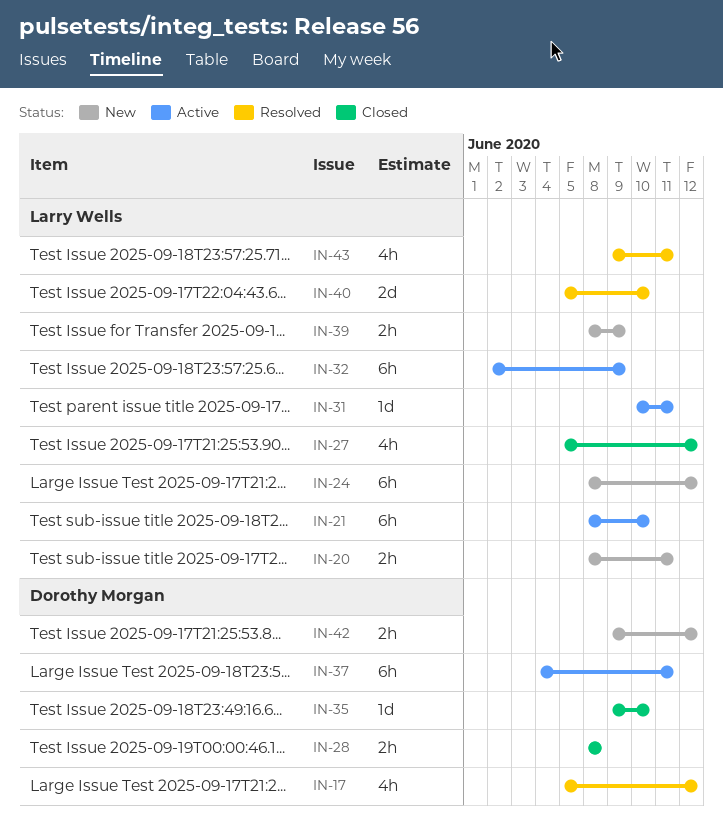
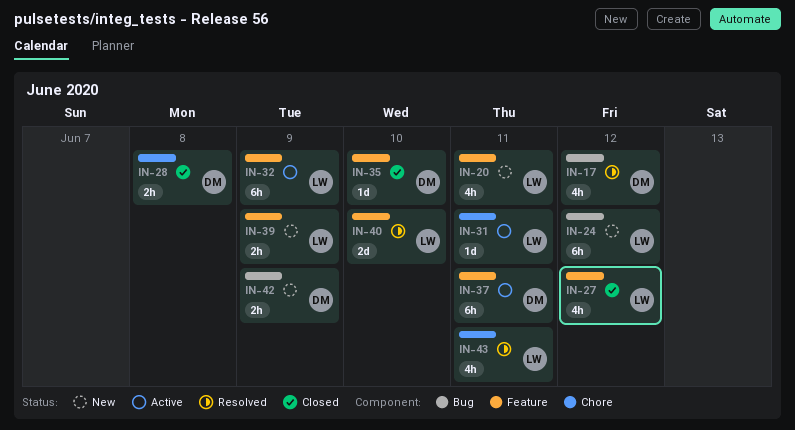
IN-20, estimate: 2h -> 4h
IN-21: present -> none
IN-42, due: Jun 12 -> Jun 9

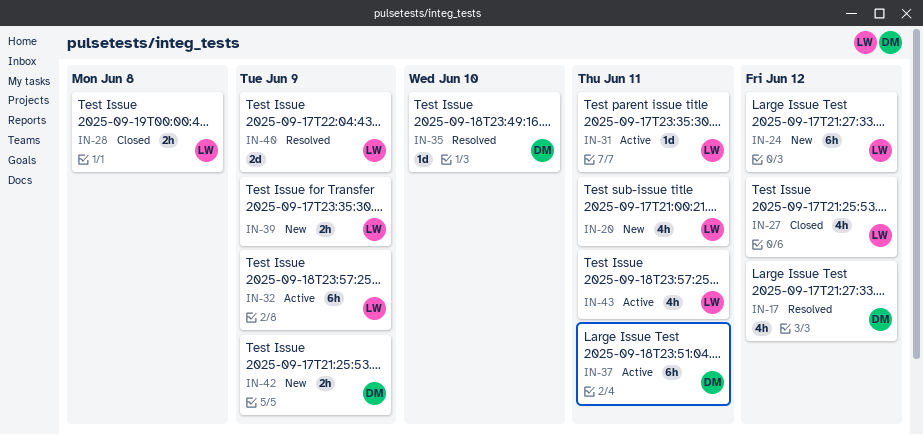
IN-28, owner: DM -> LW
IN-35, status: Closed -> Resolved
IN-40, due: Jun 10 -> Jun 9
IN-43, status: Resolved -> Active

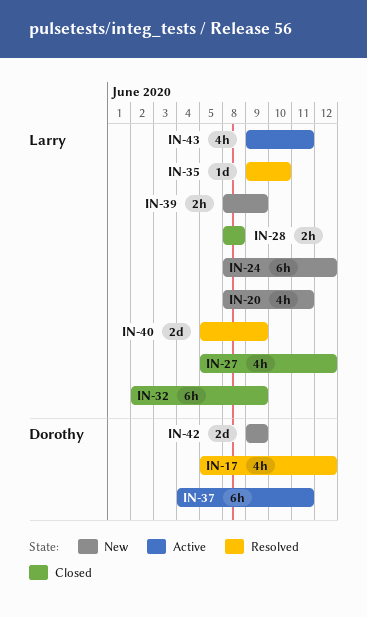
IN-31: present -> none
IN-32, status: Active -> Closed
IN-35, owner: Dorothy -> Larry
IN-42, estimate: 2h -> 2d

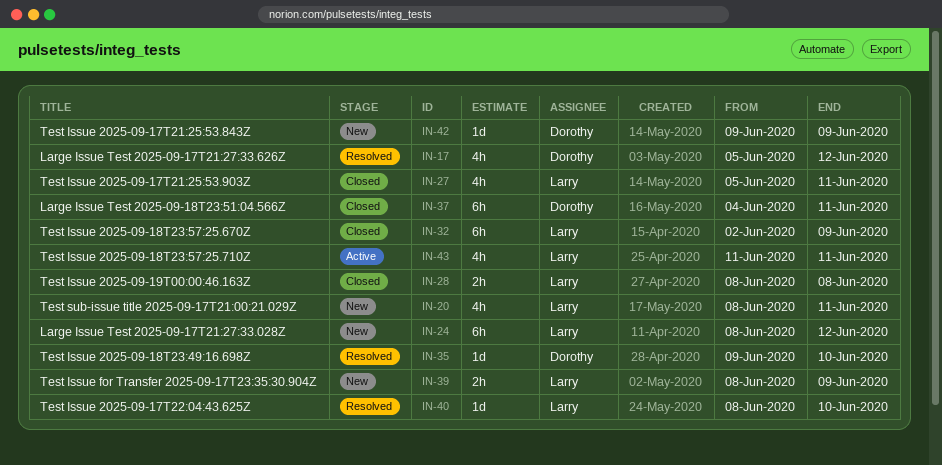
IN-27, due: Jun 12 -> Jun 11
IN-35, owner: Larry -> Dorothy
IN-37, status: Active -> Closed
IN-40, estimate: 2d -> 1d
IN-40, start: Jun 5 -> Jun 8
IN-40, due: Jun 9 -> Jun 10
IN-42, estimate: 2d -> 1d
IN-43, start: Jun 9 -> Jun 11

